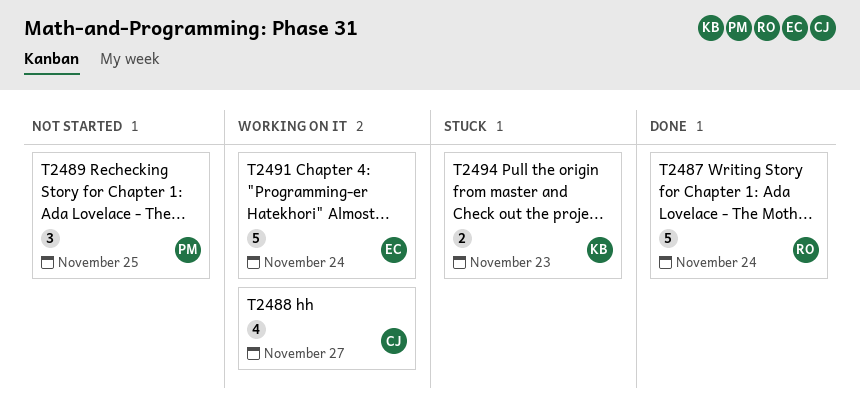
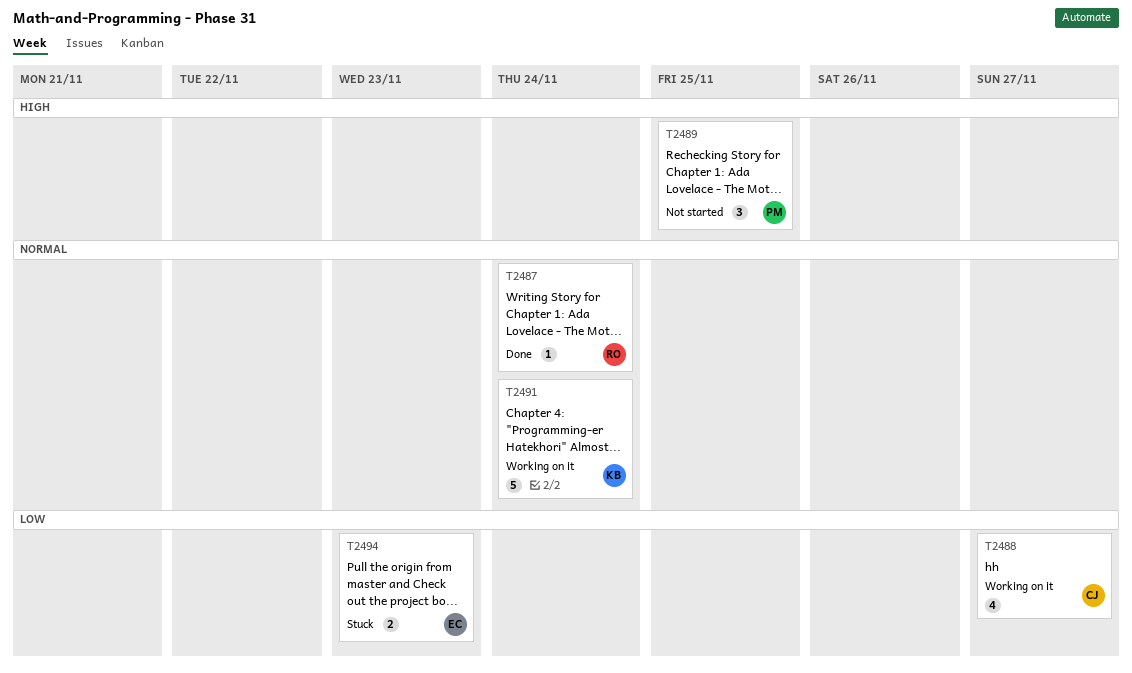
T2487, estimate: 5 -> 1
T2491, owner: EC -> KB
T2494, owner: KB -> EC

